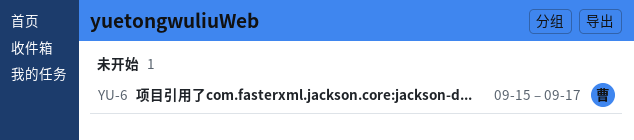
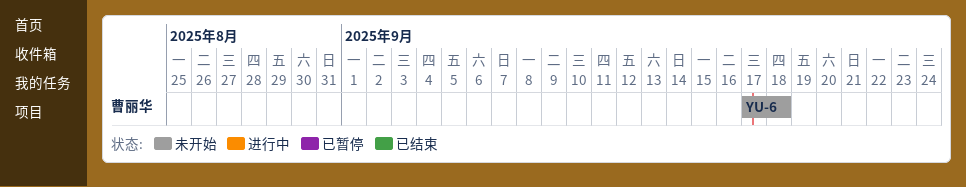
YU-6, start: Sep 15 -> Sep 17
YU-6, due: Sep 17 -> Sep 18

